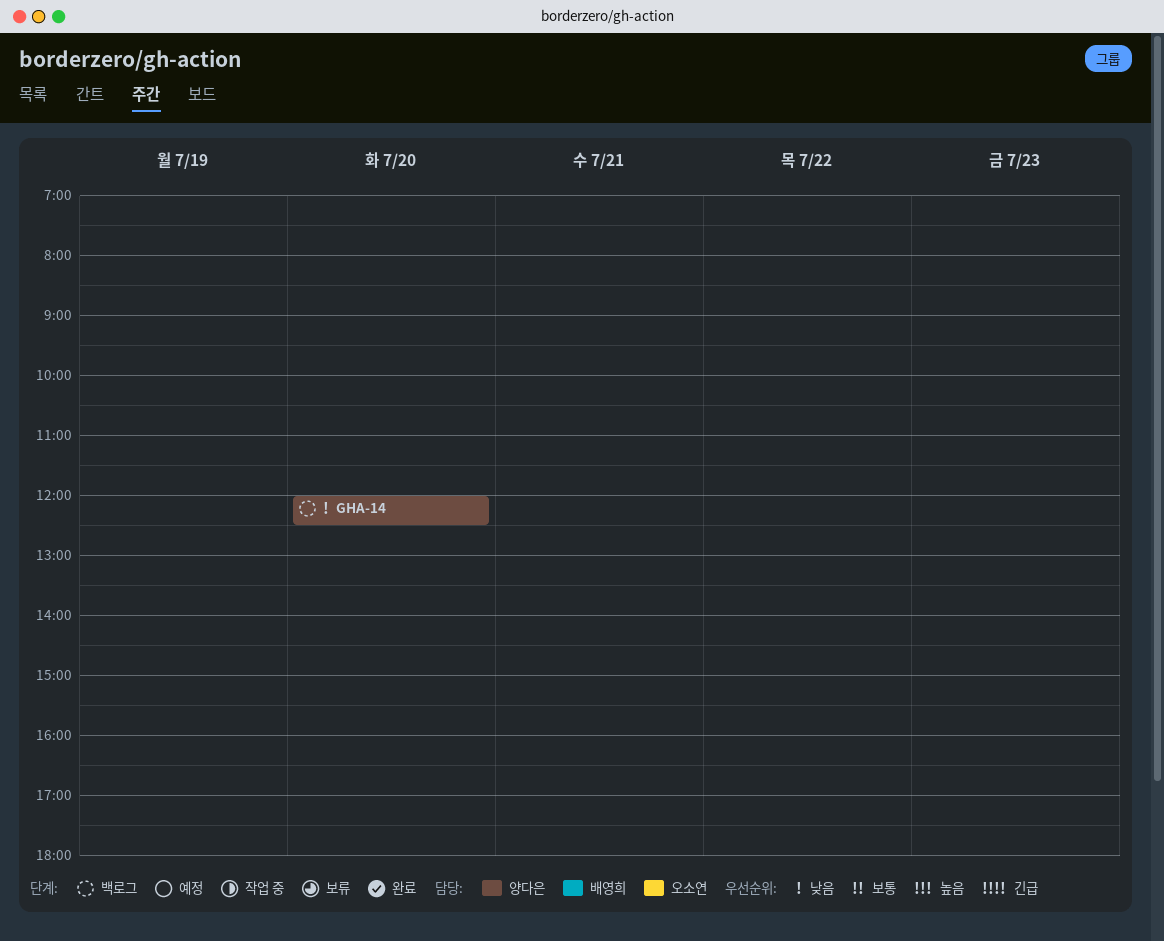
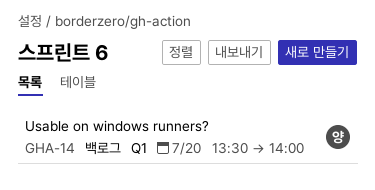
GHA-14, begins: 12:00 -> 13:30
GHA-14, ends: 12:30 -> 14:00

